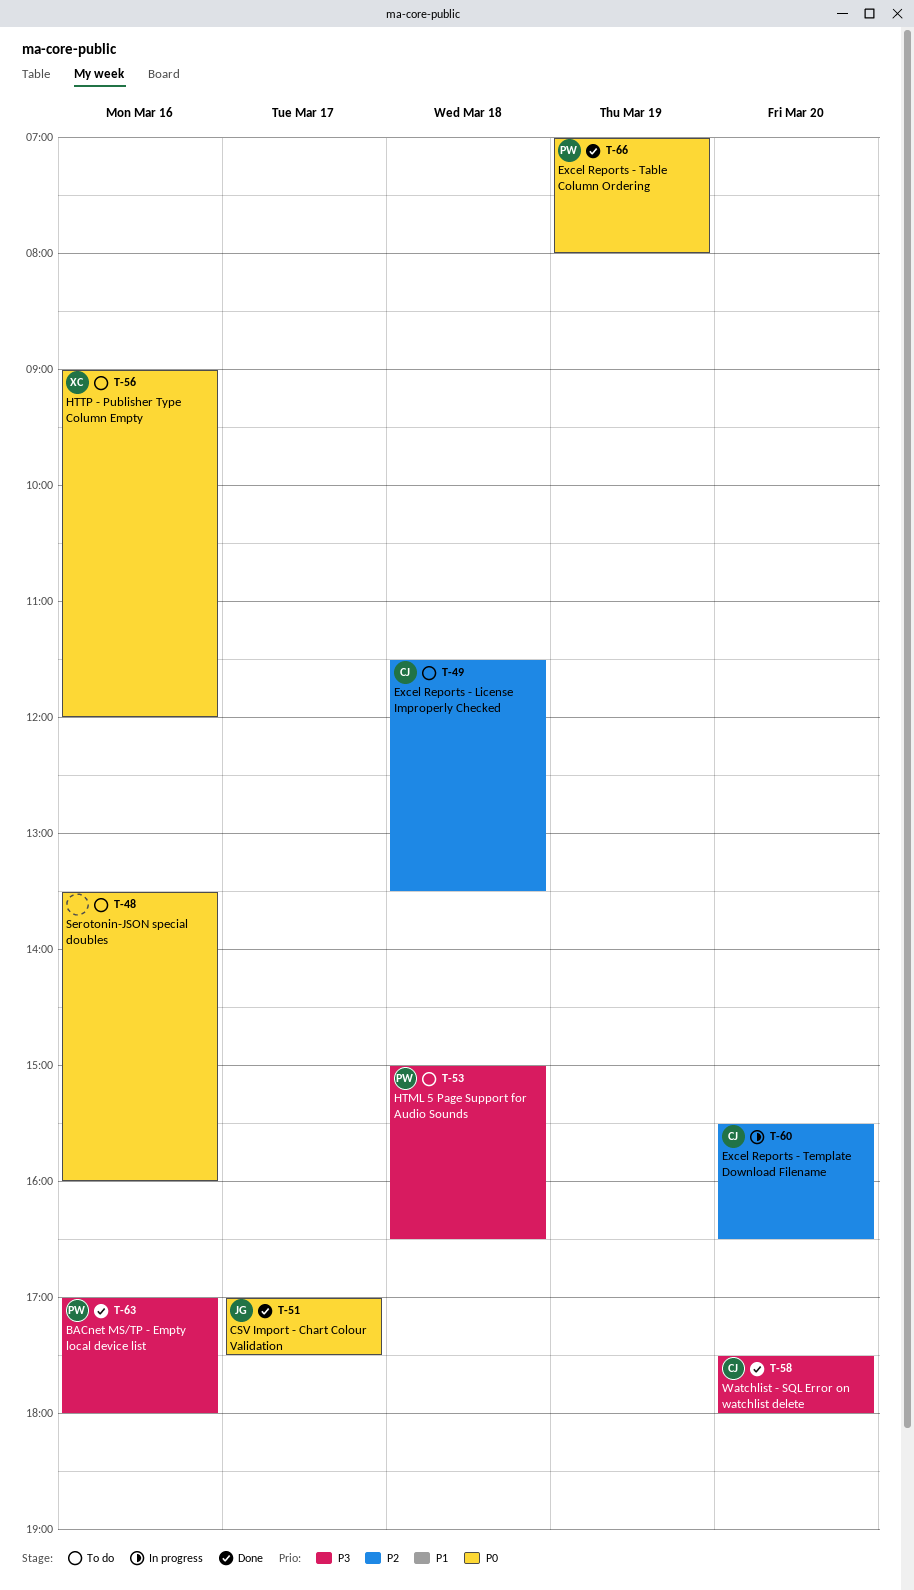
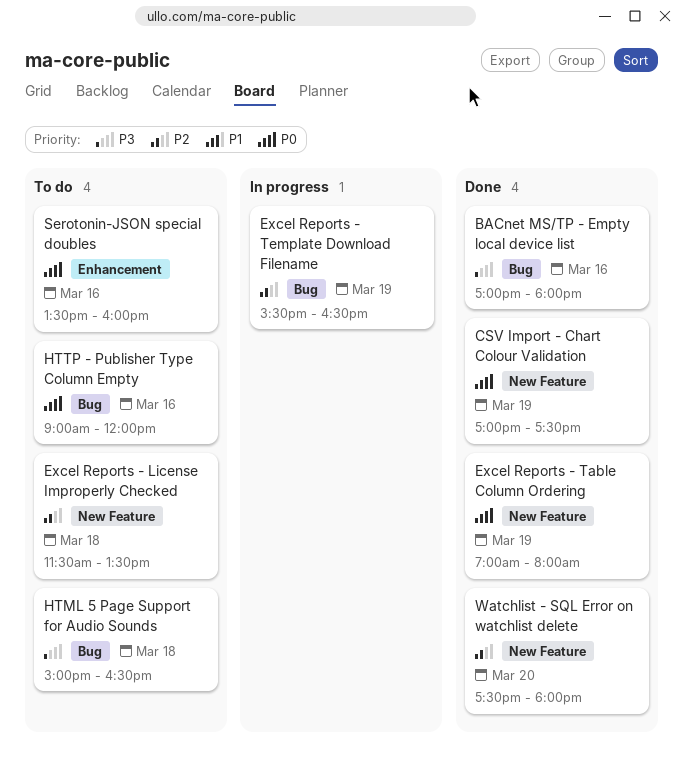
CSV Import - Chart Colour Validation, day: Mar 17 -> Mar 19
Excel Reports - Template Download Filename, day: Mar 20 -> Mar 19
Watchlist - SQL Error on watchlist delete, priority: P3 -> P2

